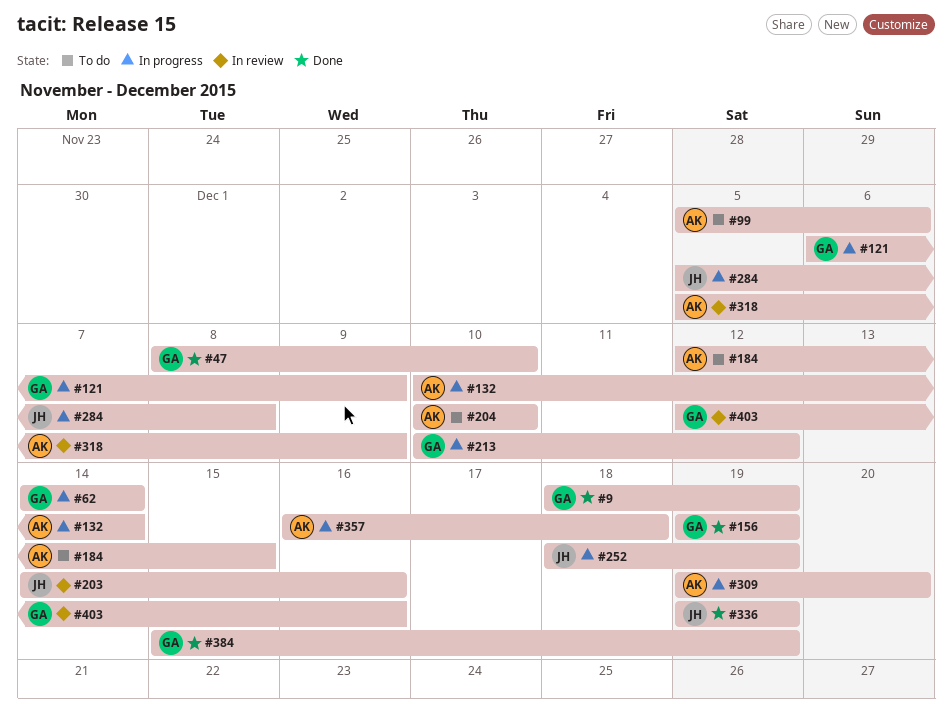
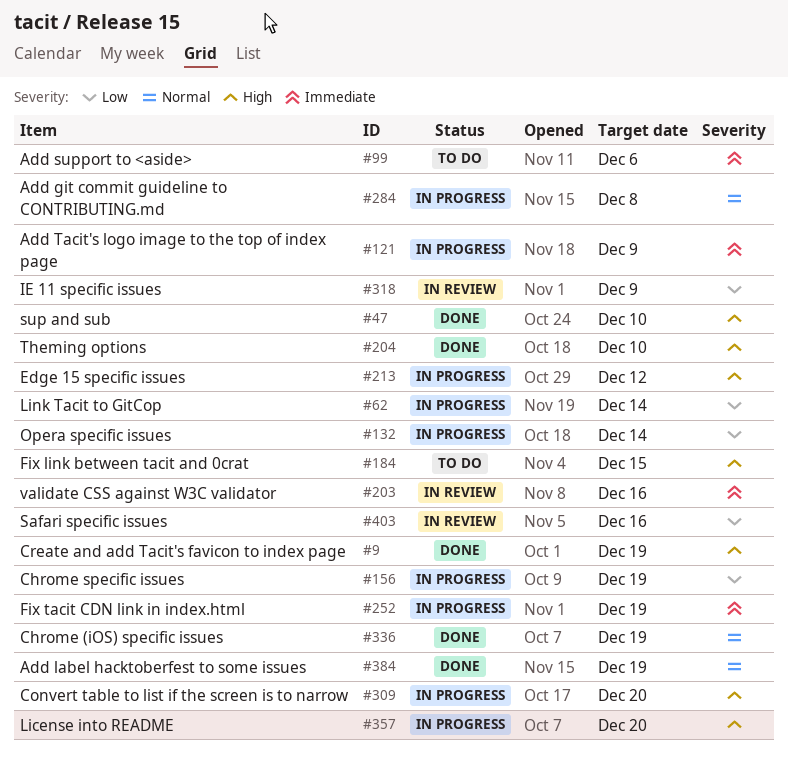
#156, status: Done -> In progress
#204, status: To do -> Done
#357, due: Dec 18 -> Dec 20

